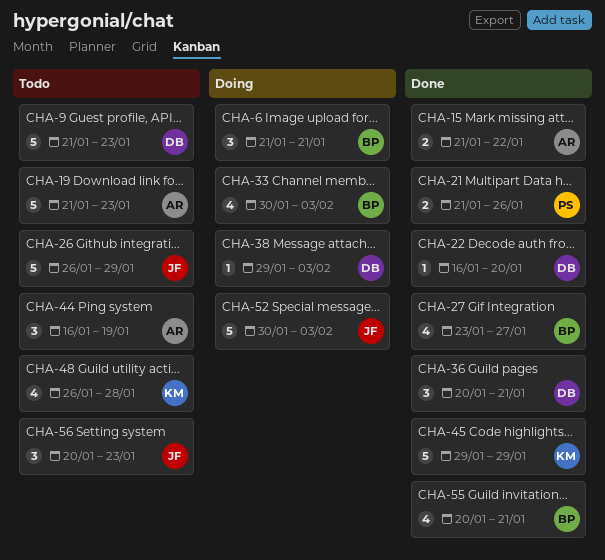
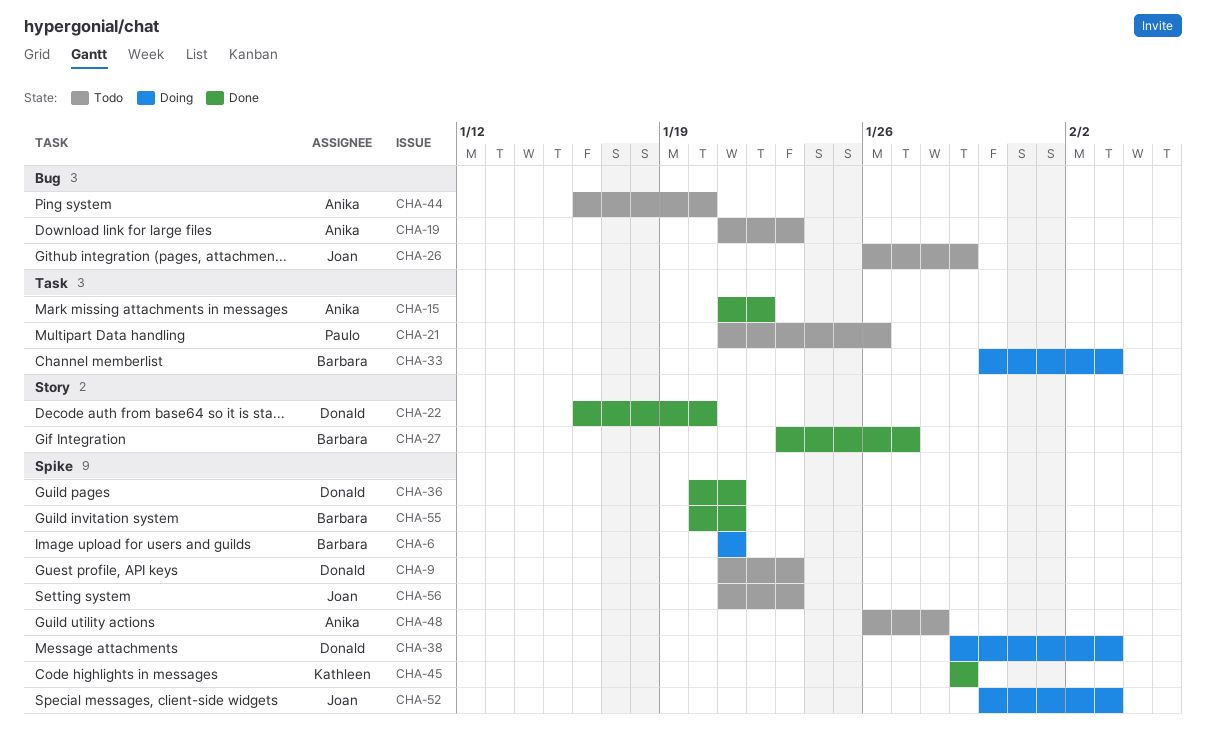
CHA-21, status: Done -> Todo
CHA-44, due: Jan 19 -> Jan 20
CHA-48, owner: Kathleen -> Anika
CHA-56, start: Jan 20 -> Jan 21

